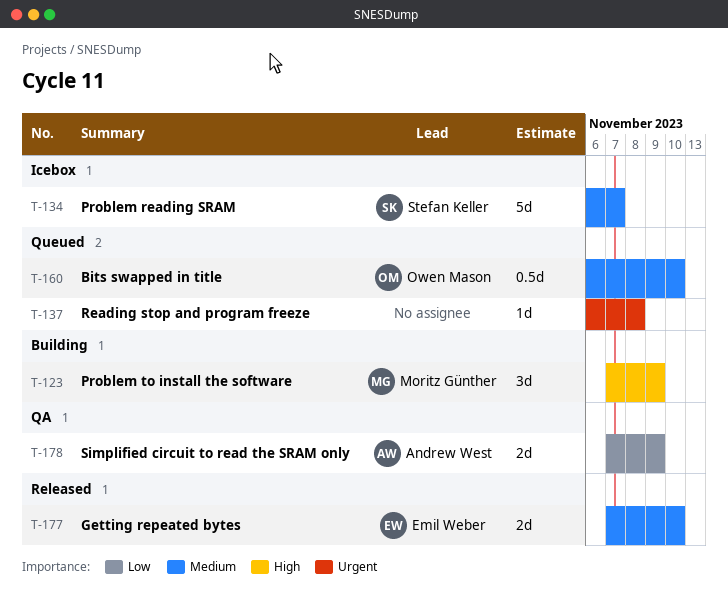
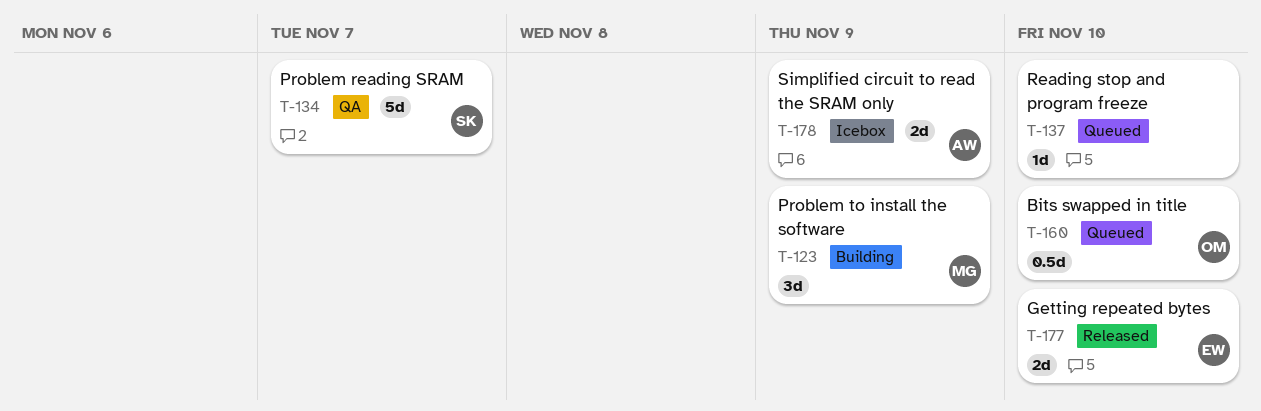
T-134, status: Icebox -> QA
T-137, due: Nov 8 -> Nov 10
T-178, status: QA -> Icebox

